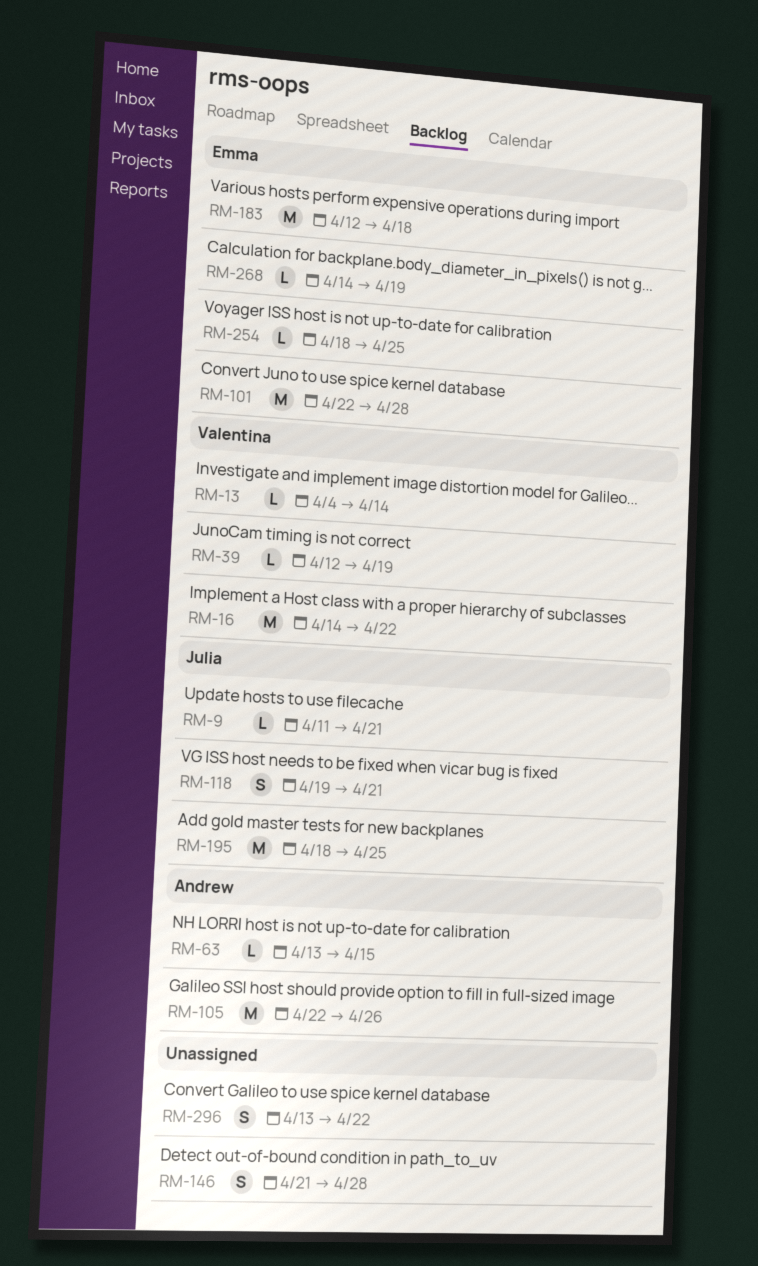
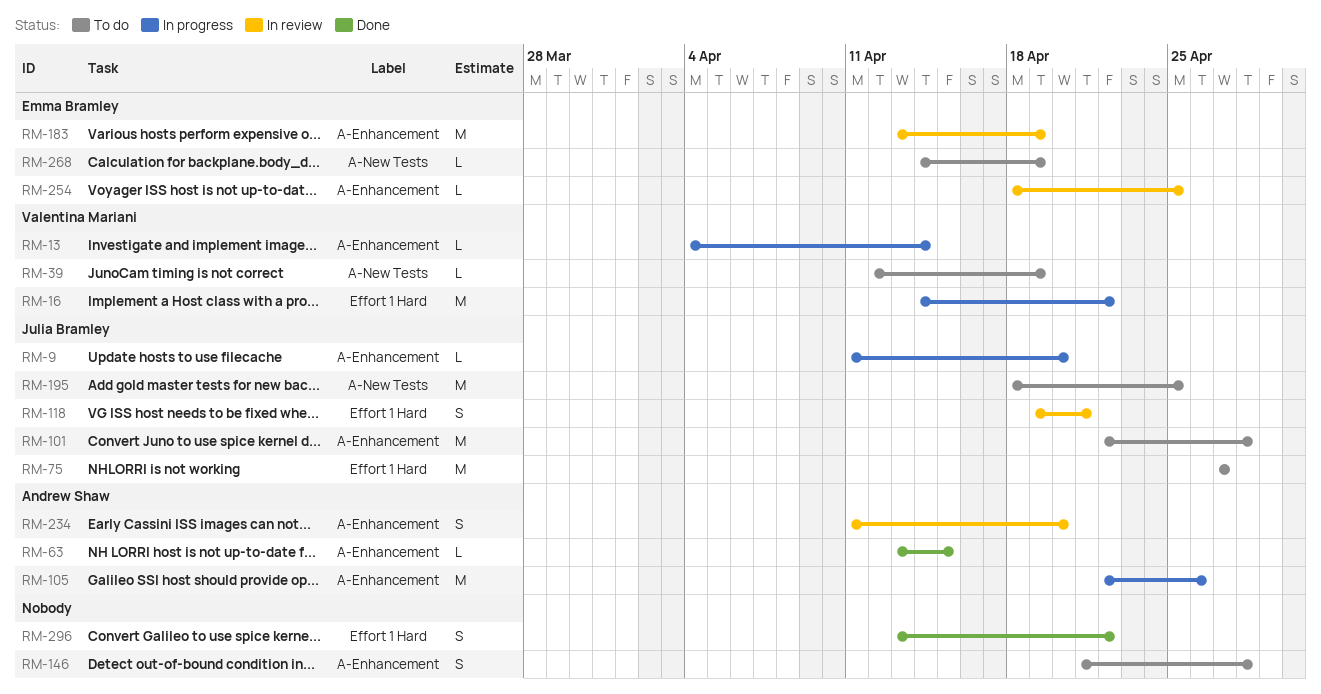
RM-9, due: Apr 21 -> Apr 20
RM-75: none -> present
RM-101, owner: Emma Bramley -> Julia Bramley
RM-183, start: Apr 12 -> Apr 13
RM-183, due: Apr 18 -> Apr 19
RM-234: none -> present

